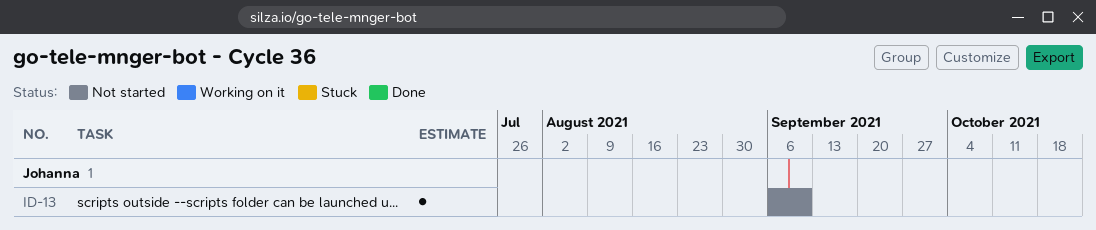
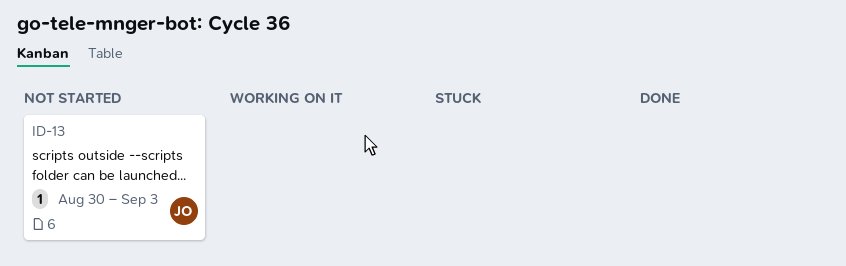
ID-13, start: Sep 6 -> Aug 30
ID-13, due: Sep 10 -> Sep 3

